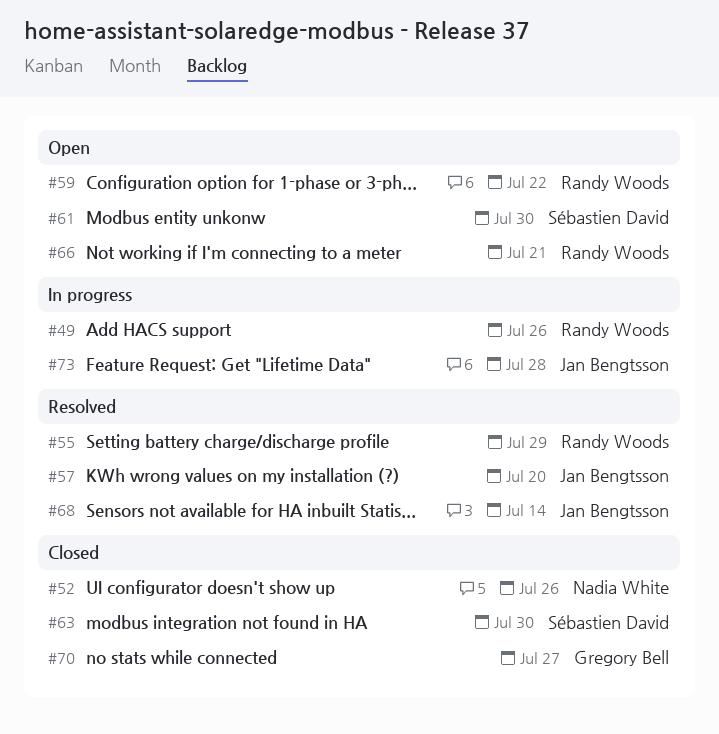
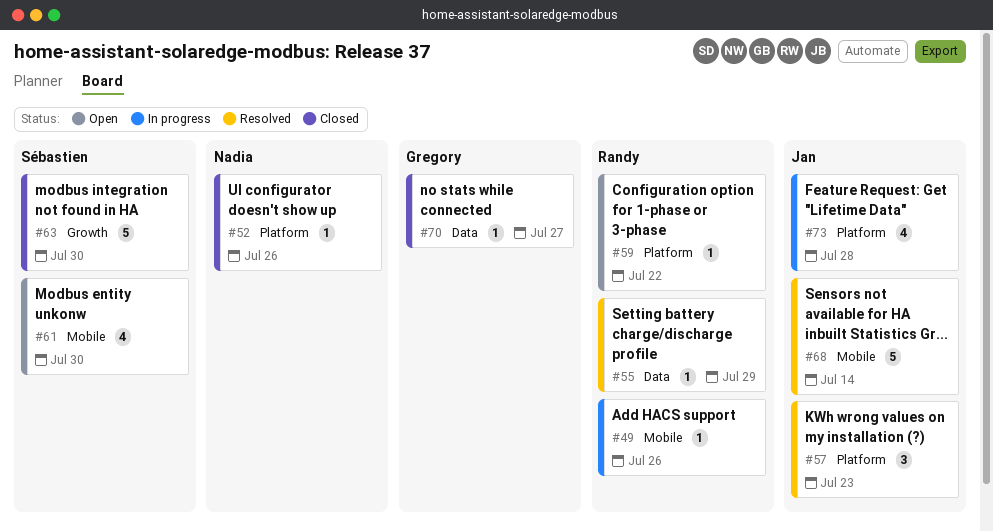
#57, due: Jul 20 -> Jul 23
#66: present -> none

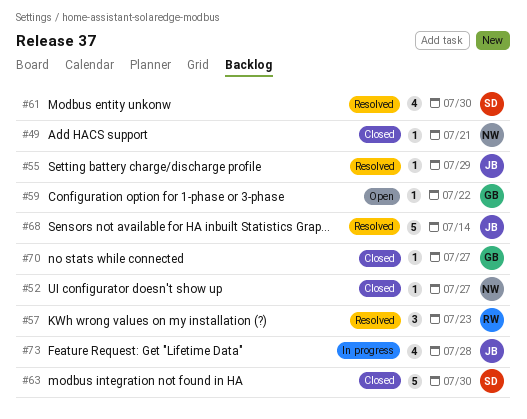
#49, status: In progress -> Closed
#49, owner: Randy -> Nadia
#49, due: Jul 26 -> Jul 21
#52, due: Jul 26 -> Jul 27
#55, owner: Randy -> Jan
#57, owner: Jan -> Randy
#59, owner: Randy -> Gregory
#61, status: Open -> Resolved

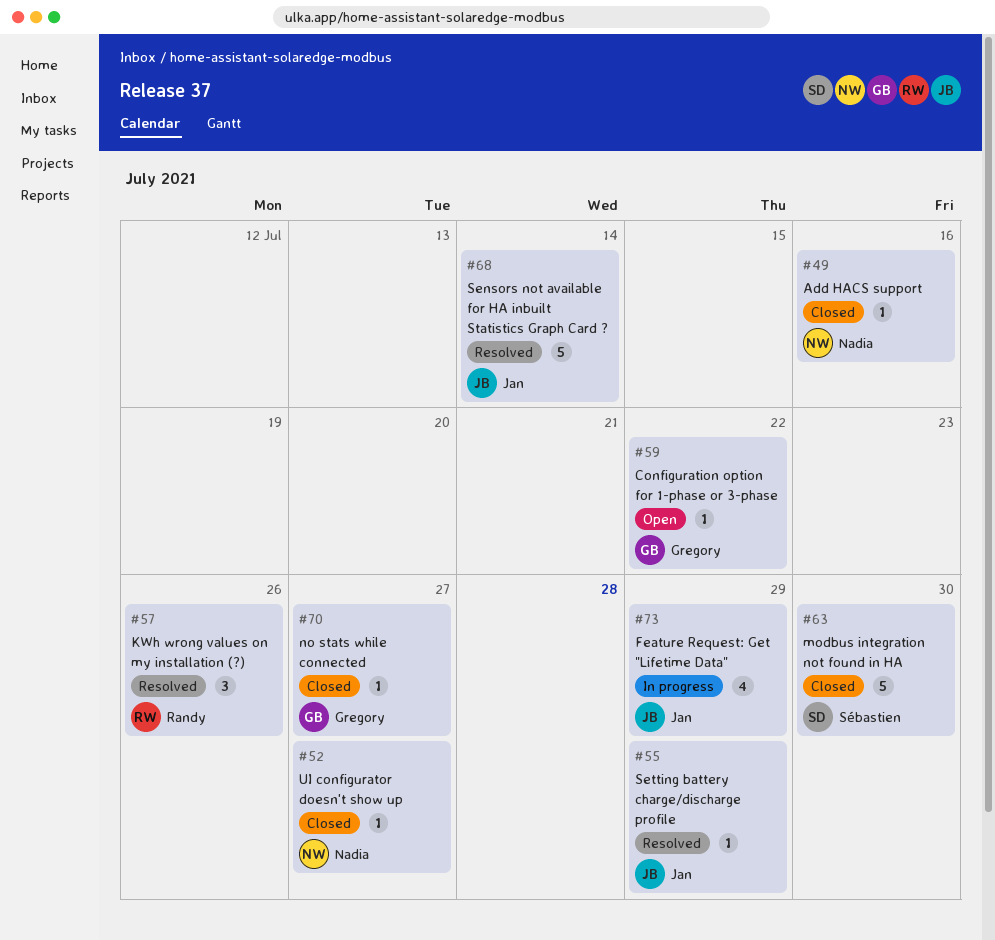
#49, due: Jul 21 -> Jul 16
#57, due: Jul 23 -> Jul 26
#61: present -> none
#73, due: Jul 28 -> Jul 29

